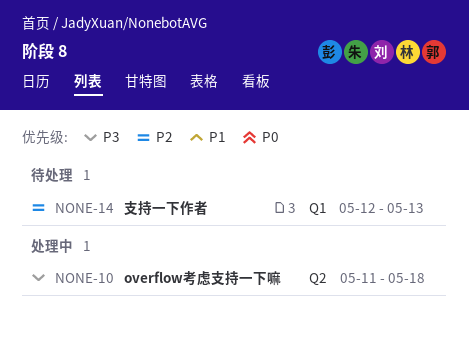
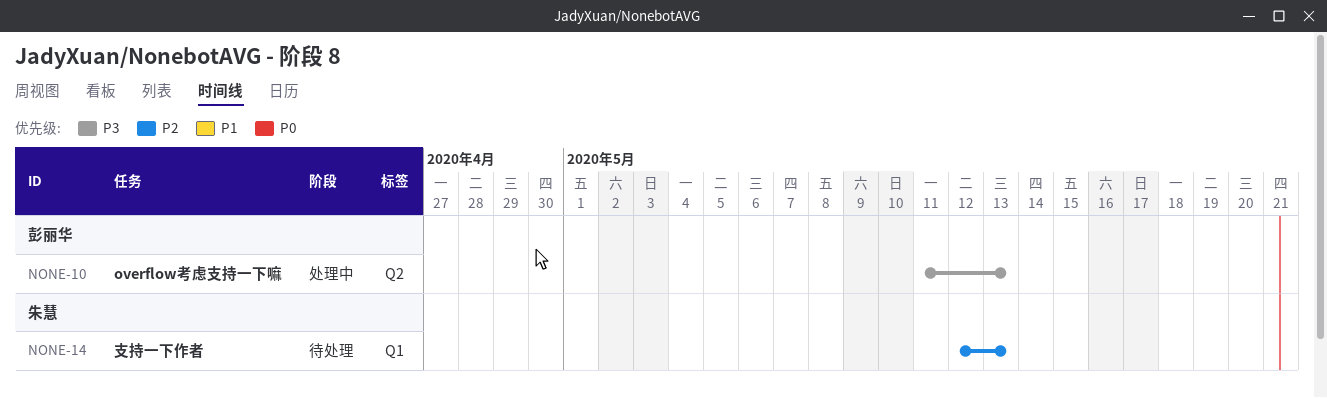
NONE-10, due: May 18 -> May 13

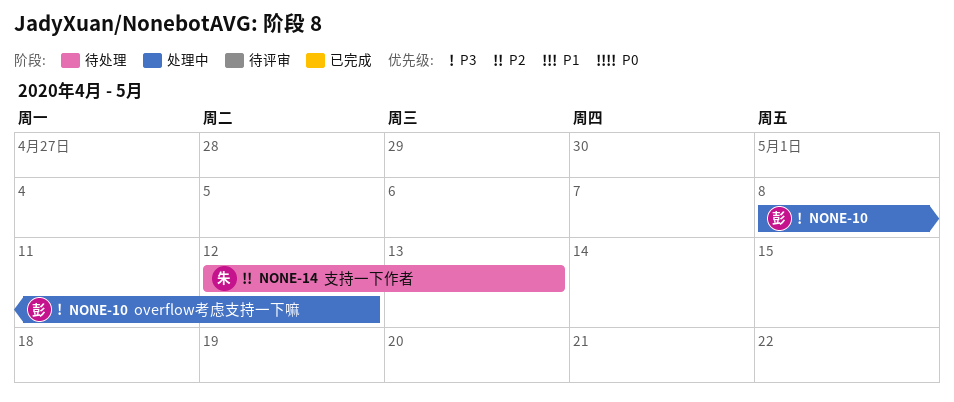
NONE-10, start: May 11 -> May 8
NONE-10, due: May 13 -> May 12

